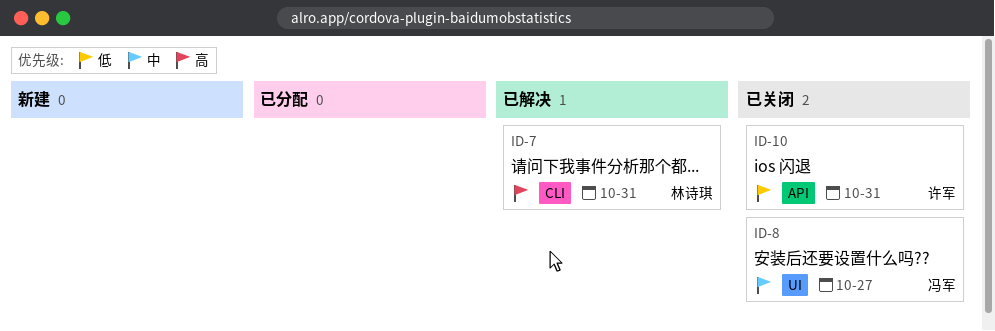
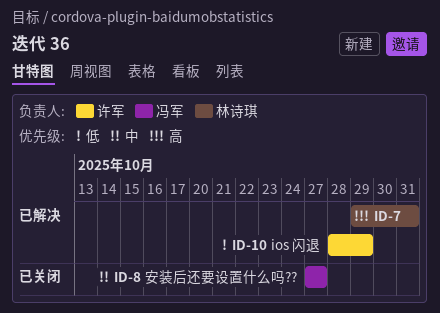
ID-10, status: 已关闭 -> 已解决
ID-10, due: Oct 31 -> Oct 29

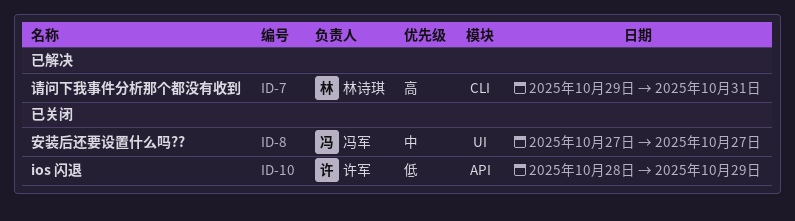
ID-10, status: 已解决 -> 已关闭

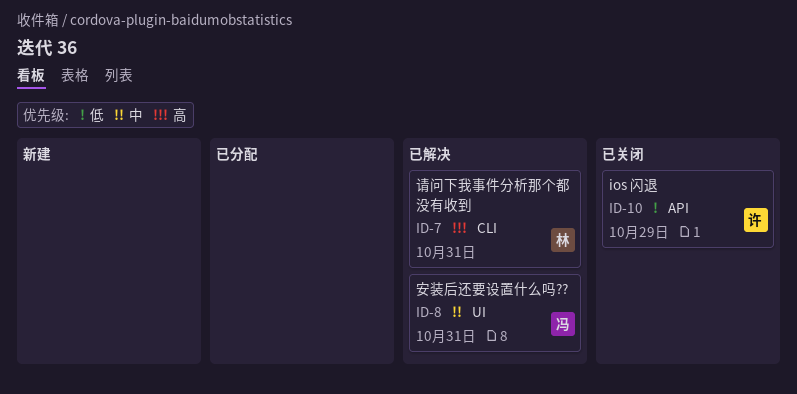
ID-8, status: 已关闭 -> 已解决
ID-8, due: Oct 27 -> Oct 31

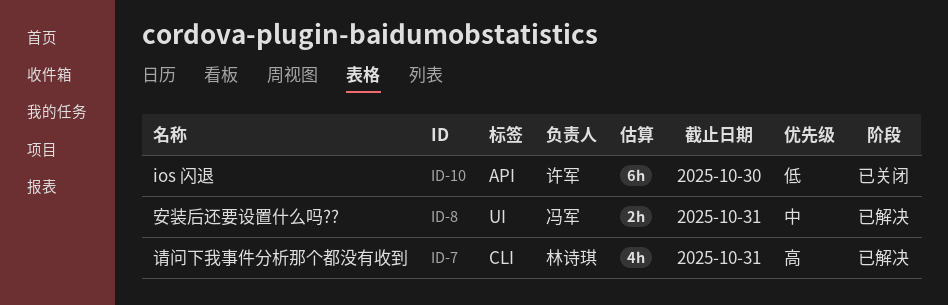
ID-10, due: Oct 29 -> Oct 30

